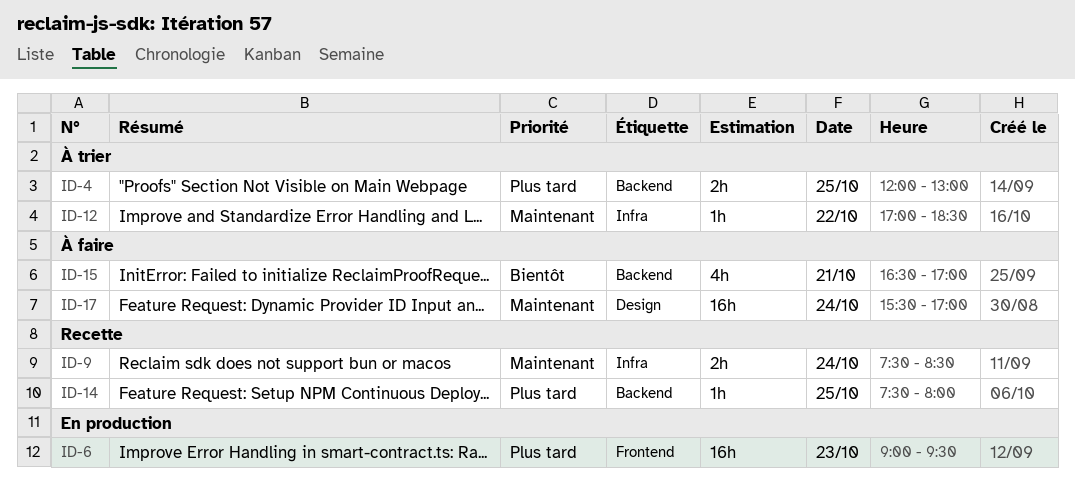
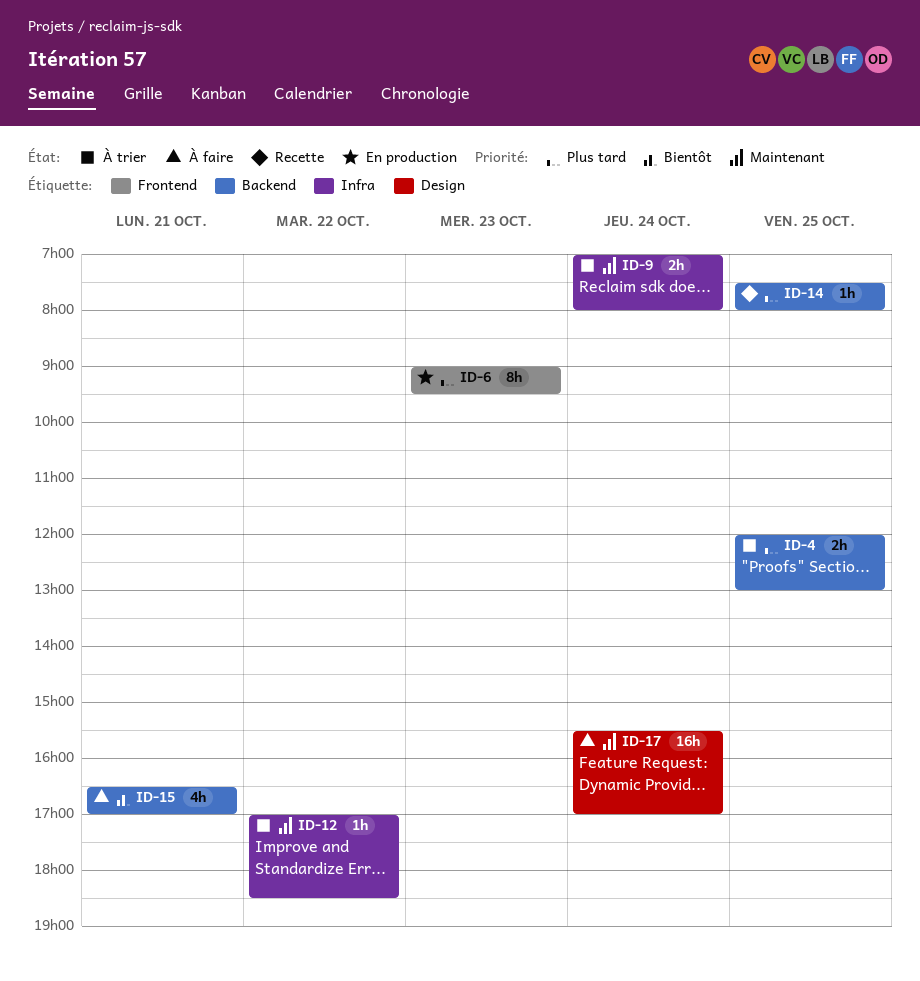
ID-6, estimate: 16h -> 8h
ID-9, status: Recette -> À trier
ID-9, begins: 07:30 -> 07:00
ID-9, ends: 08:30 -> 08:00

